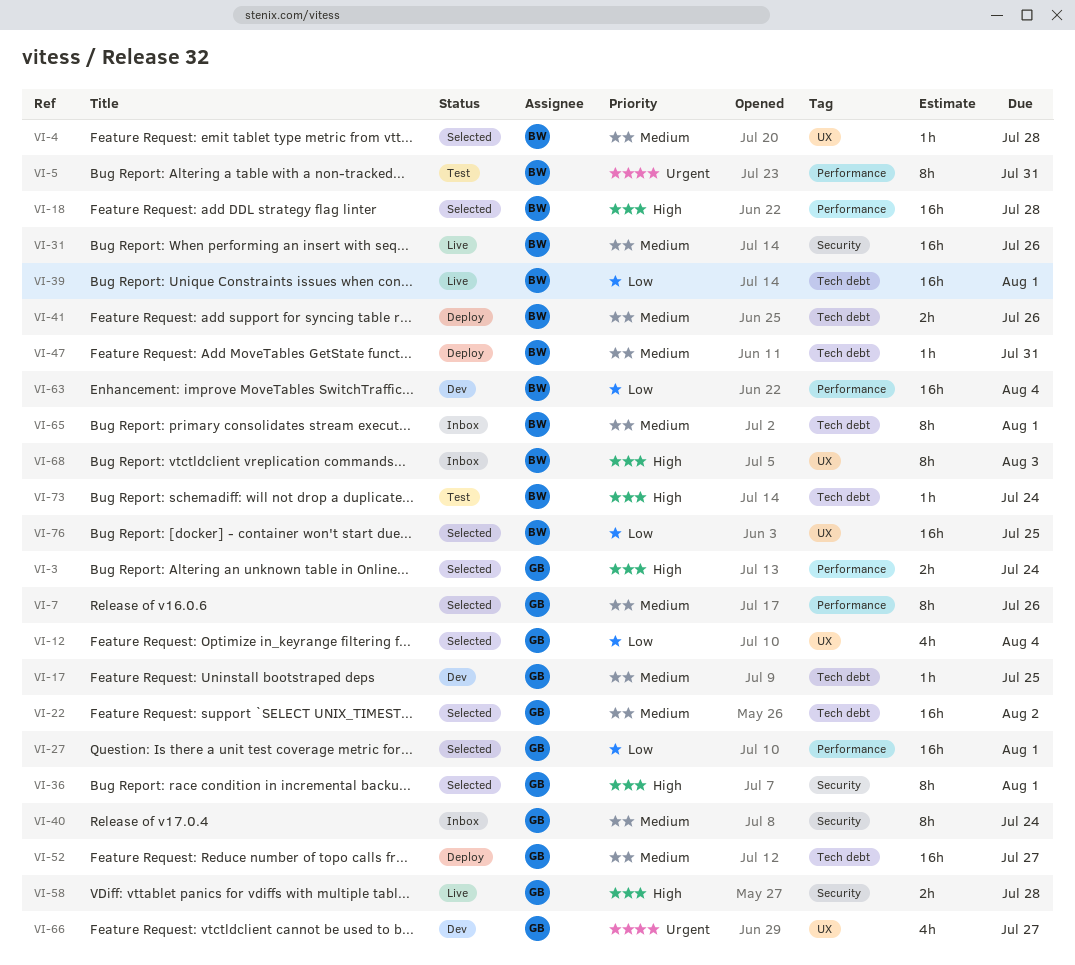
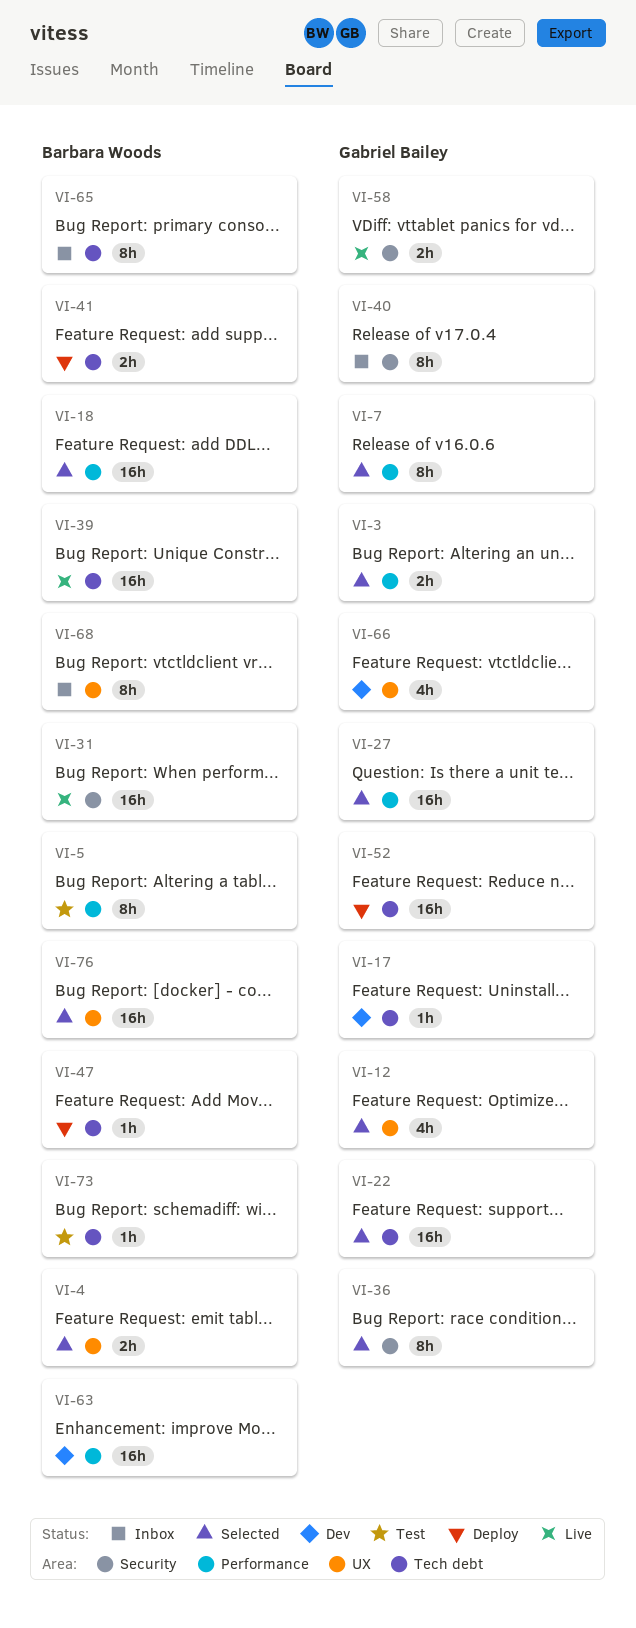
VI-4, estimate: 1h -> 2h

